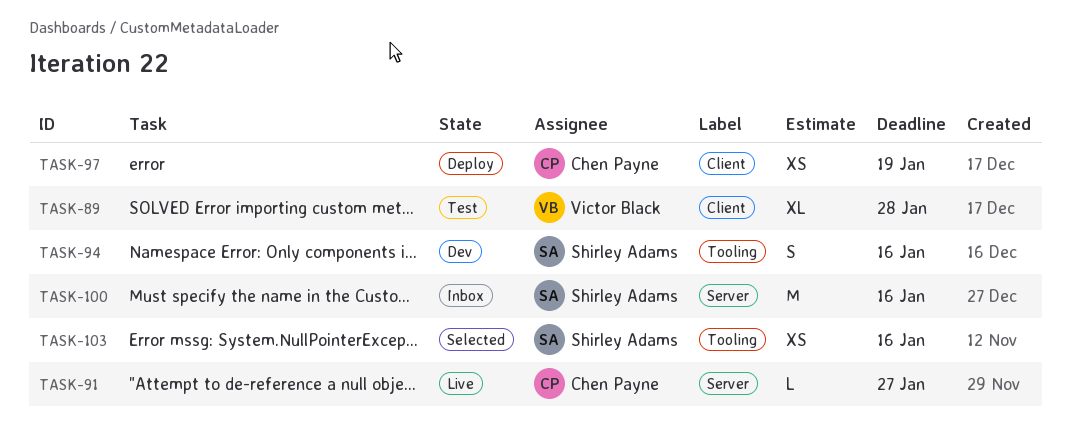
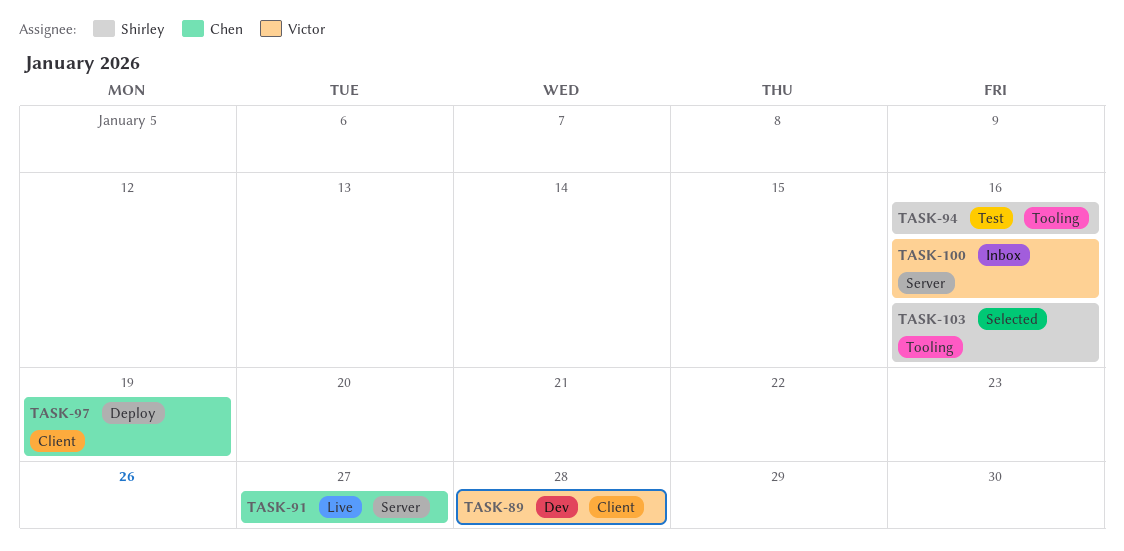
TASK-89, status: Test -> Dev
TASK-94, status: Dev -> Test
TASK-100, owner: Shirley Adams -> Victor Black

